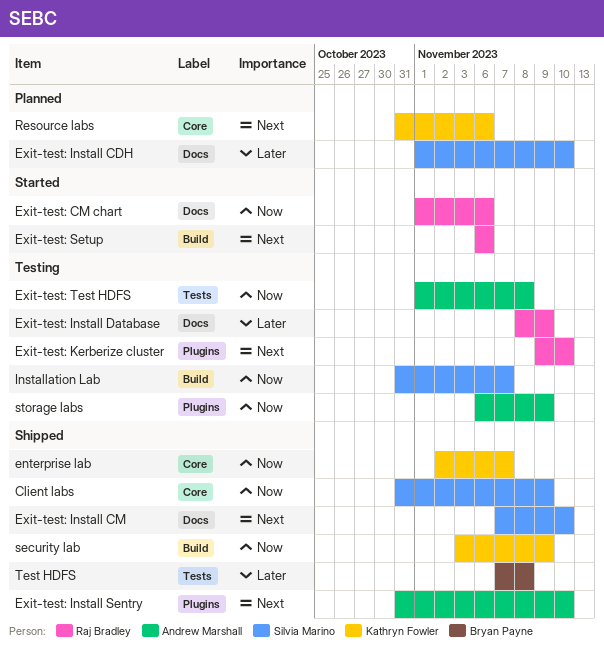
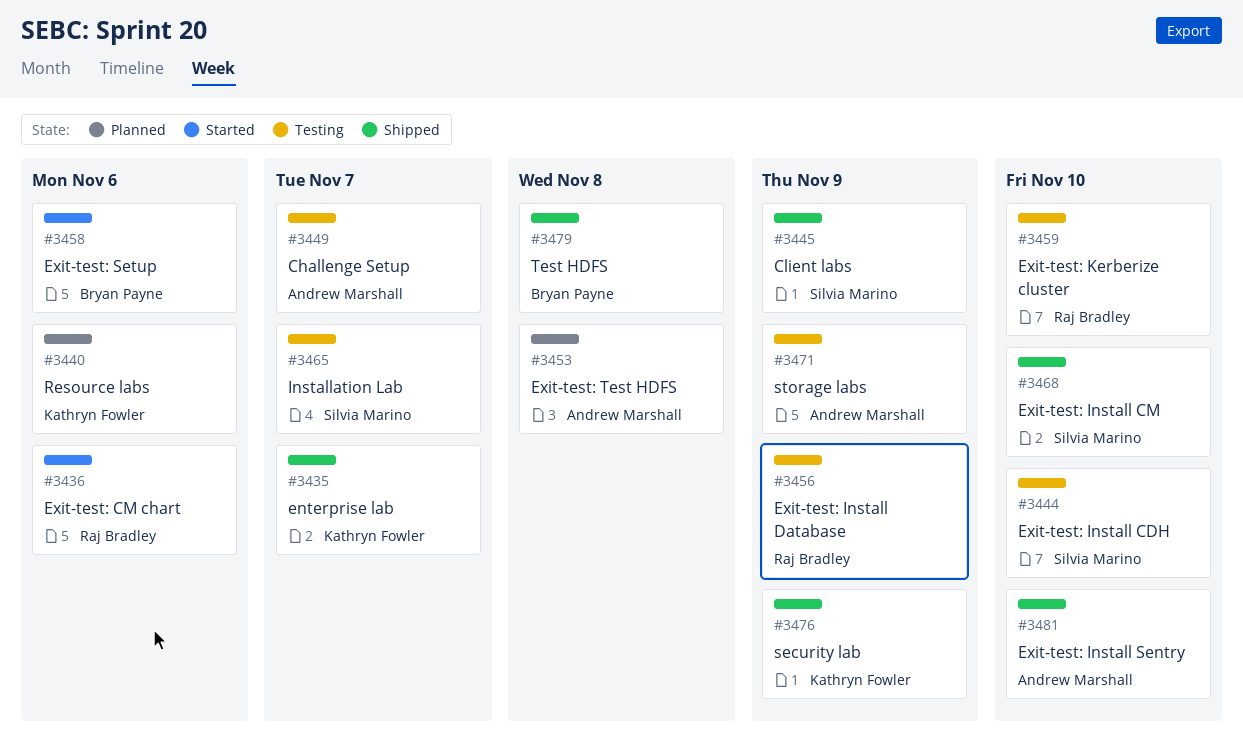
Challenge Setup: none -> present
Exit-test: Install CDH, status: Planned -> Testing
Exit-test: Setup, owner: Raj Bradley -> Bryan Payne
Exit-test: Test HDFS, status: Testing -> Planned

